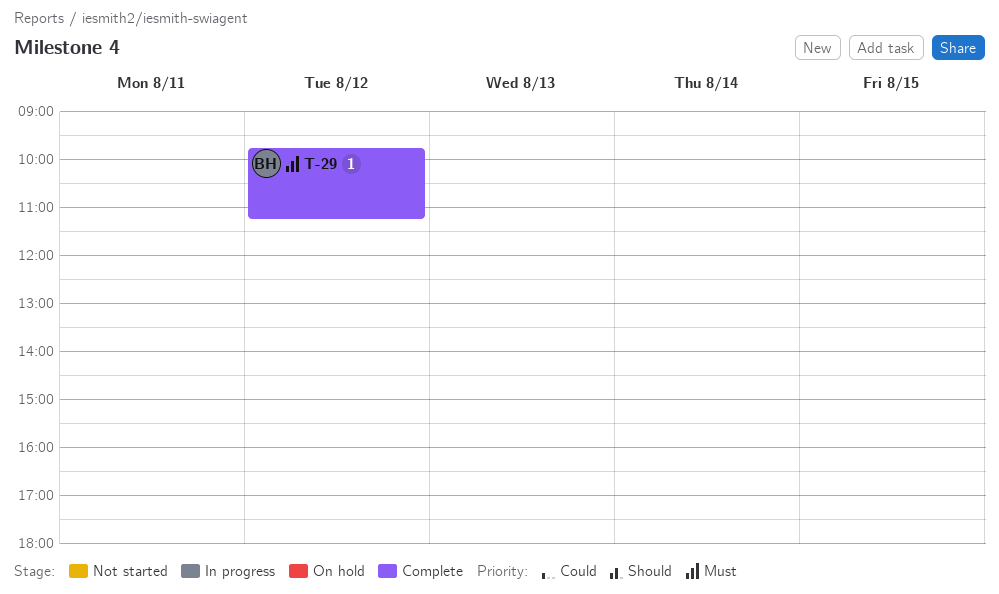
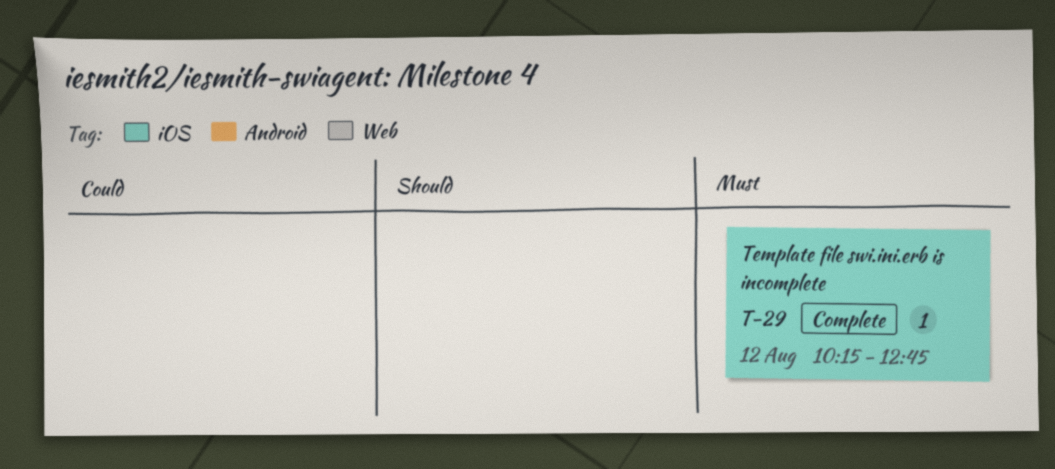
T-29, begins: 09:45 -> 10:15
T-29, ends: 11:15 -> 12:45

